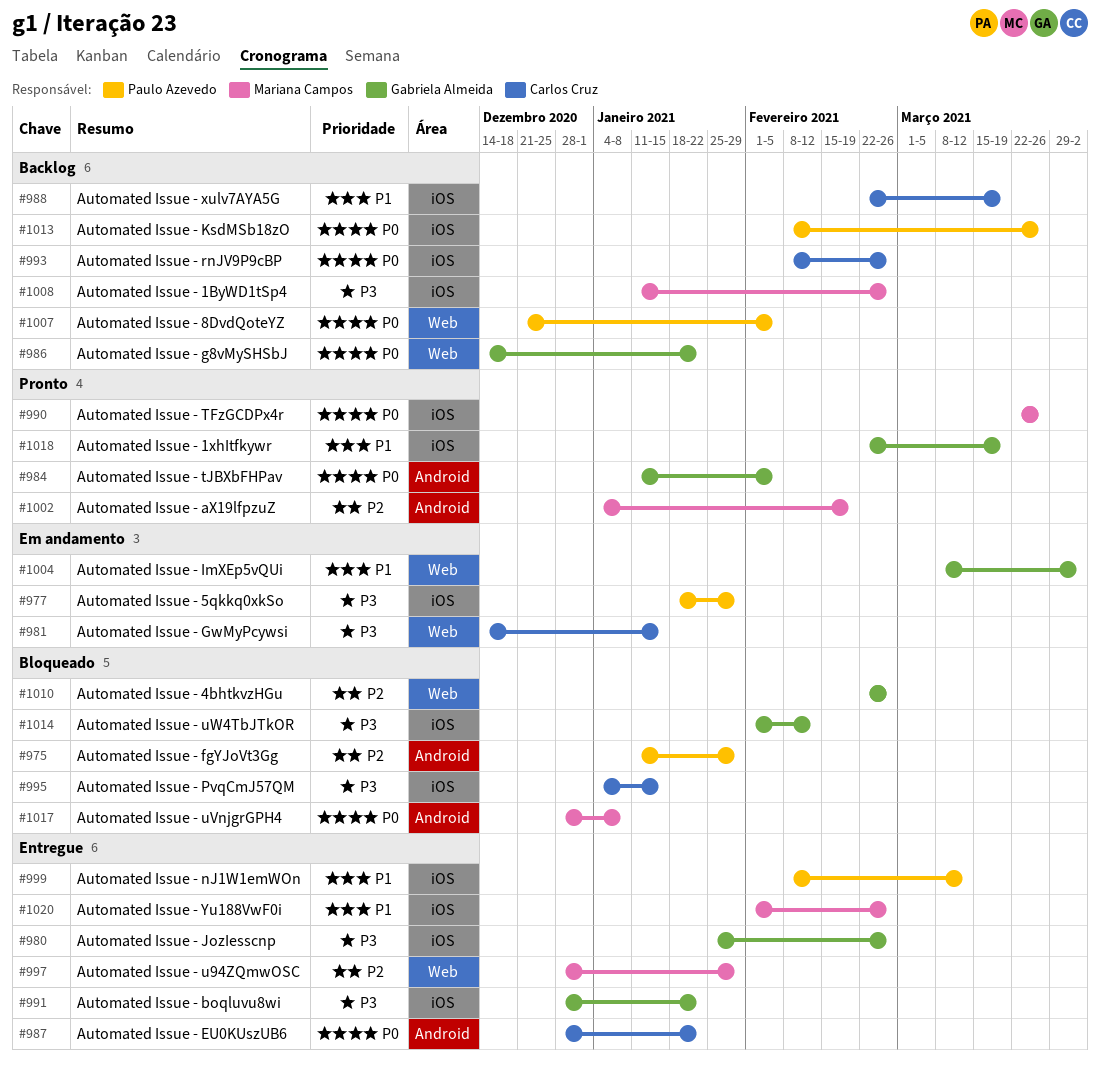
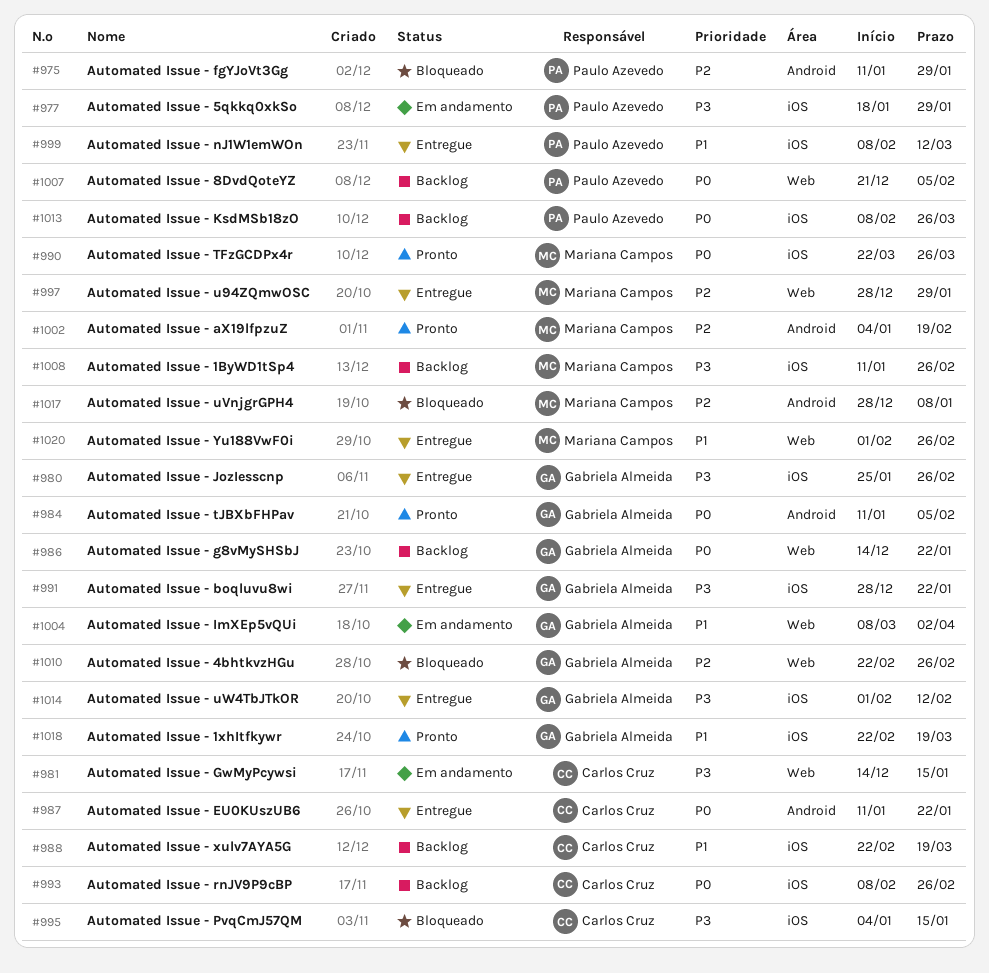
#987, start: Dec 28 -> Jan 11
#1014, status: Bloqueado -> Entregue
#1017, priority: P0 -> P2
#1020, label: iOS -> Web

